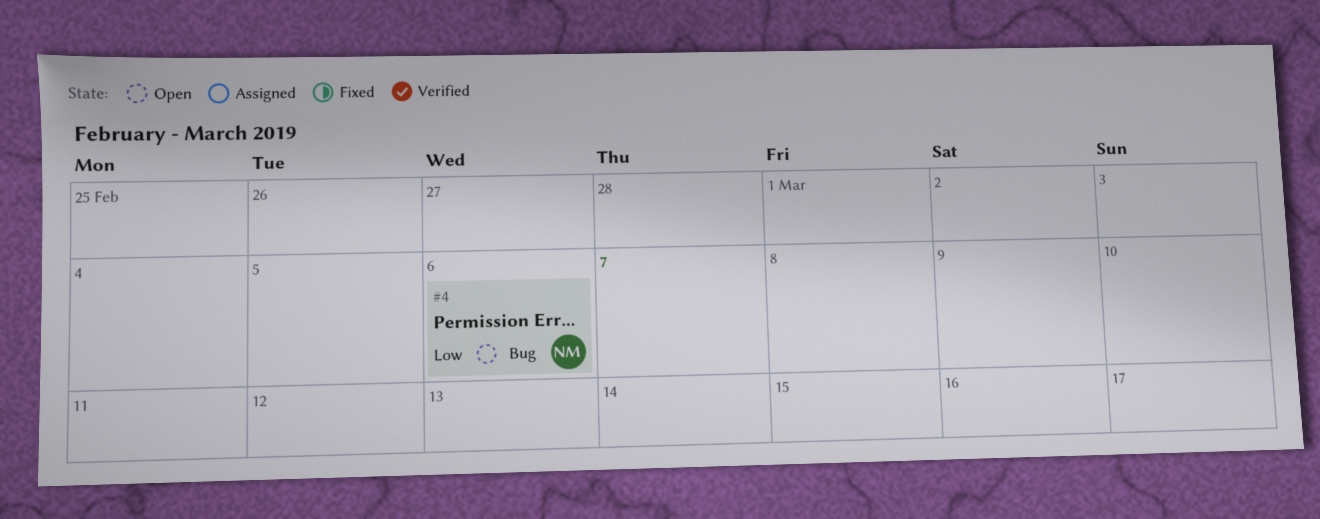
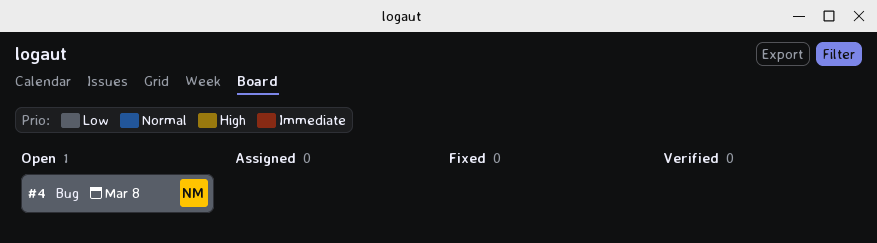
#4, due: Mar 6 -> Mar 8

